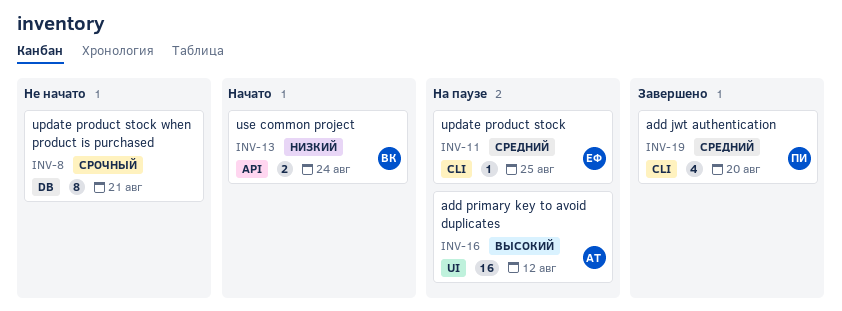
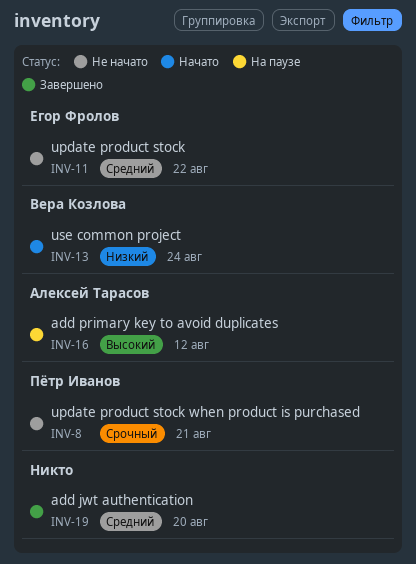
INV-8, owner: none -> Пётр Иванов
INV-11, status: На паузе -> Не начато
INV-11, due: Aug 25 -> Aug 22
INV-19, owner: Пётр Иванов -> none

